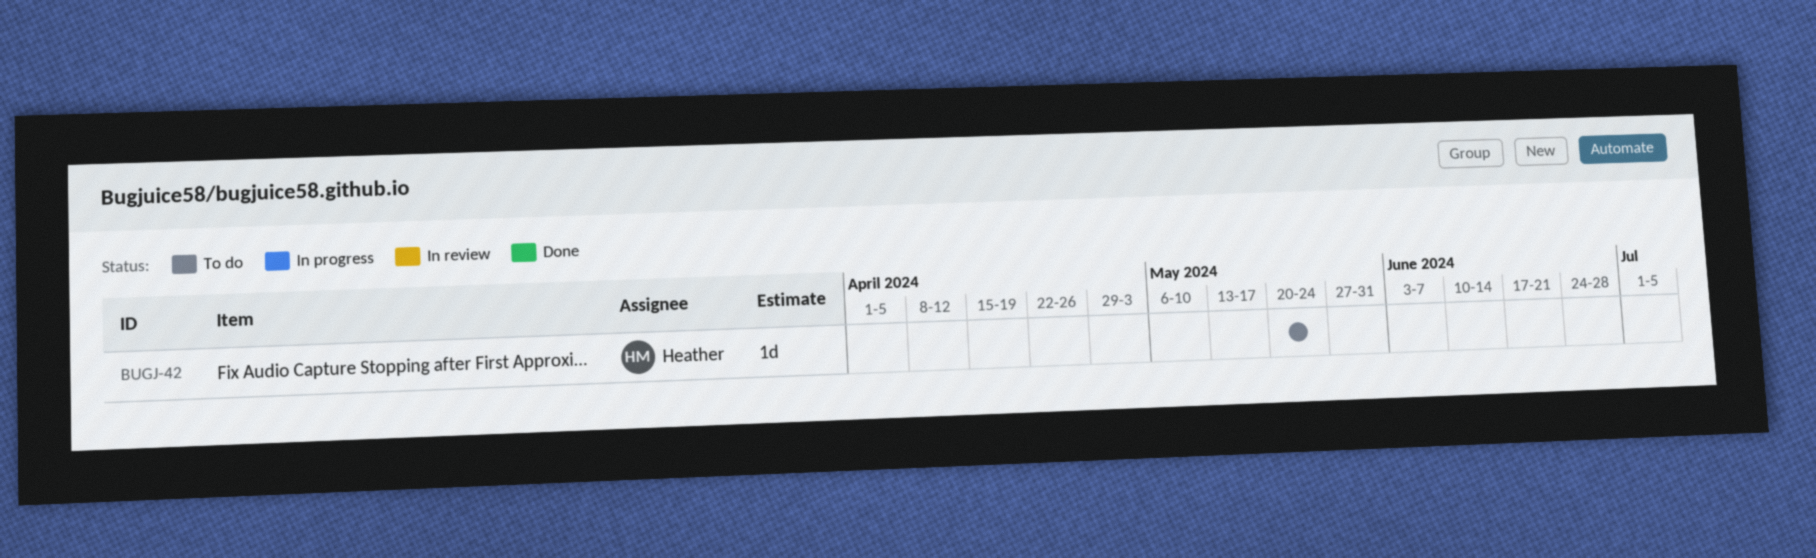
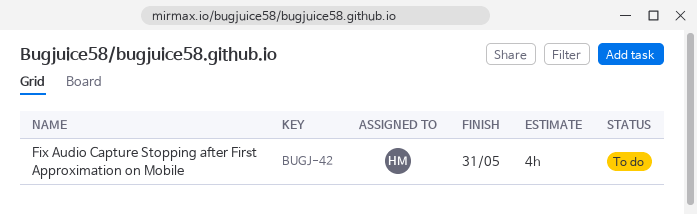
BUGJ-42, estimate: 1d -> 4h
BUGJ-42, due: May 24 -> May 31

